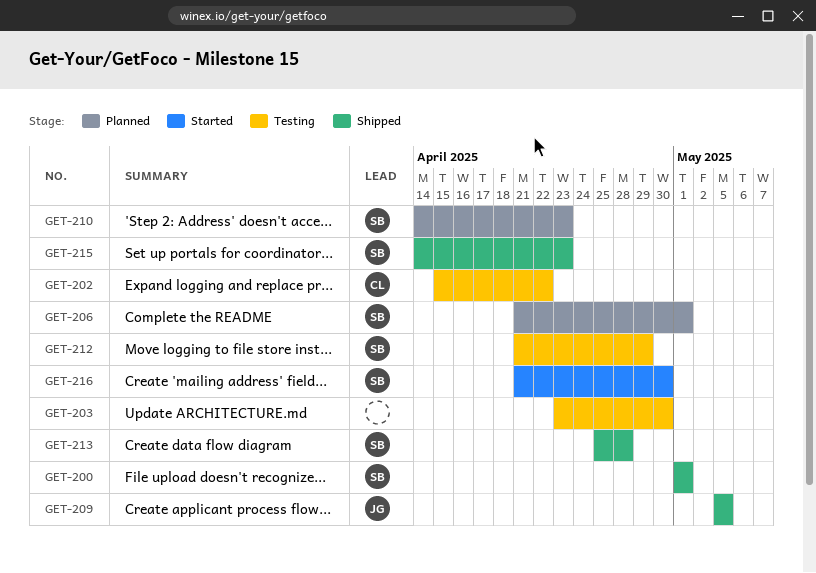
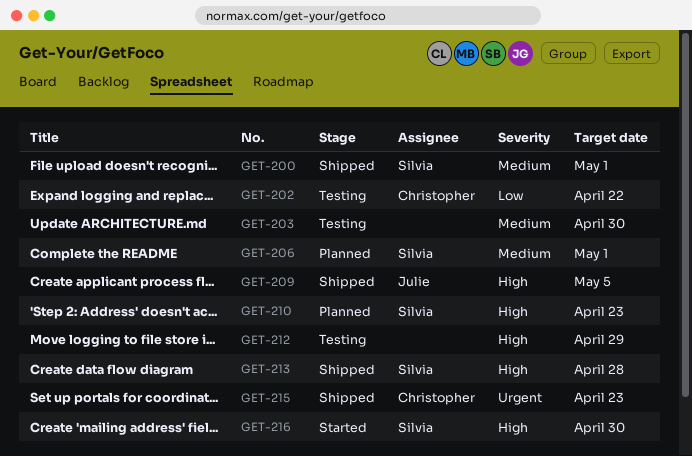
GET-212, owner: Silvia -> none
GET-215, owner: Silvia -> Christopher

